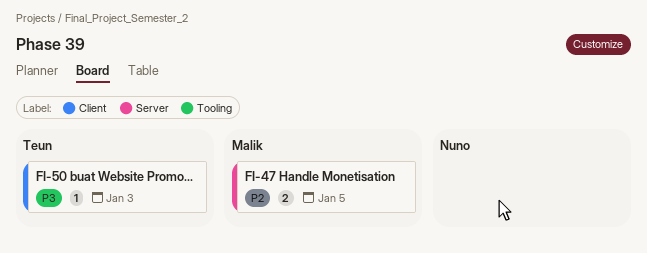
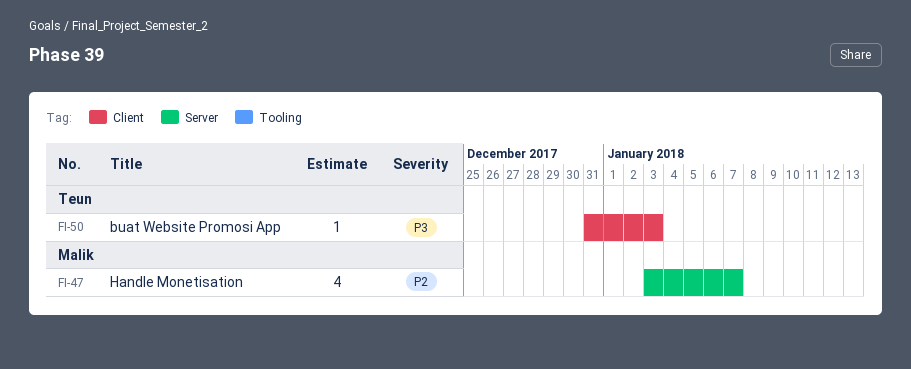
FI-47, estimate: 2 -> 4
FI-47, due: Jan 5 -> Jan 7

